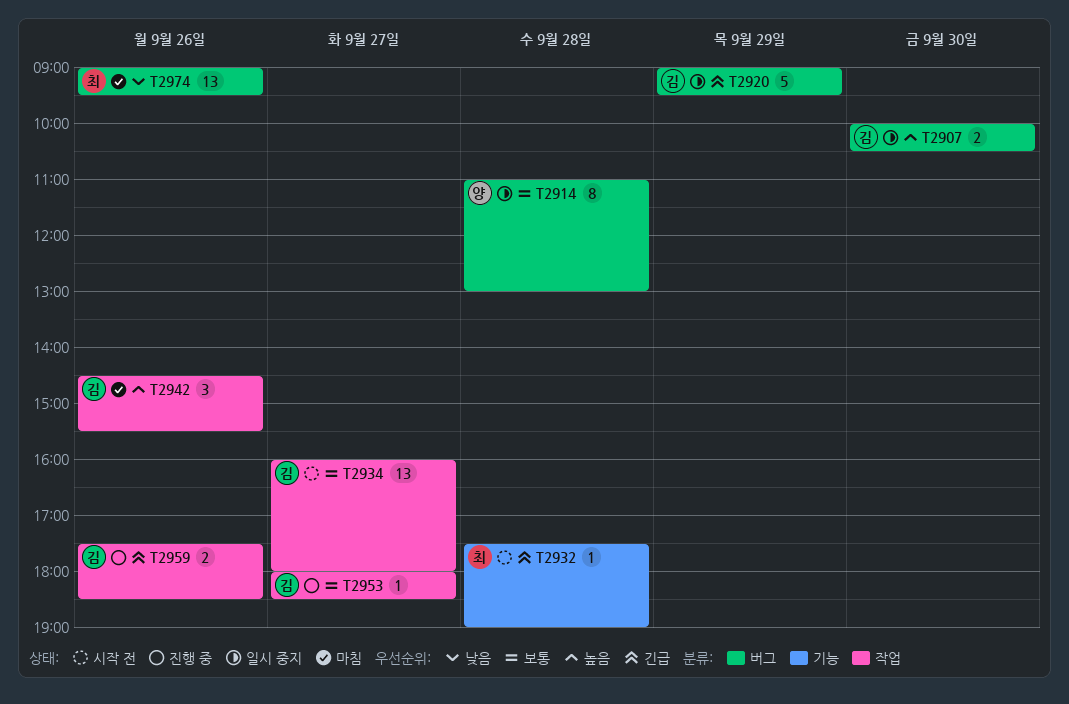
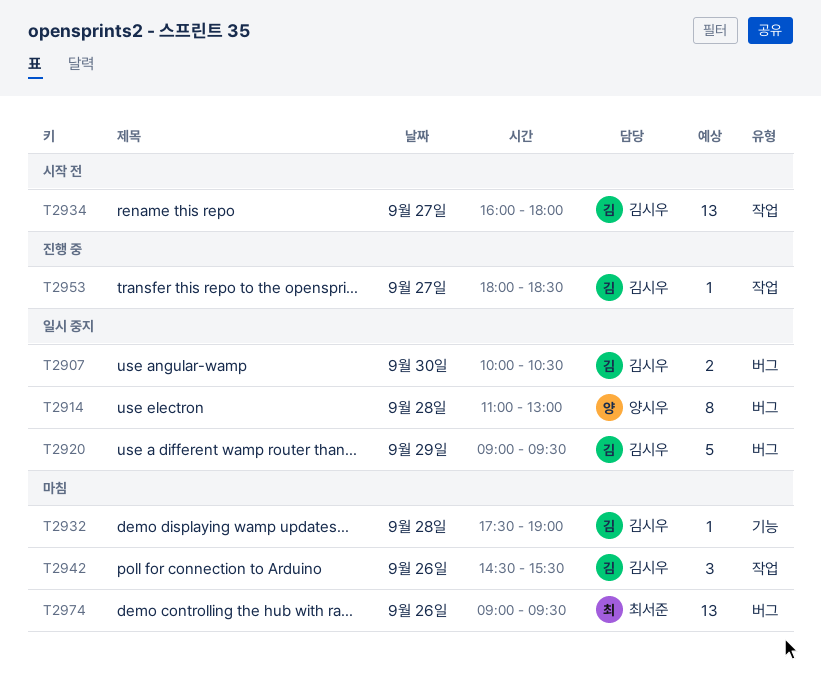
T2932, status: 시작 전 -> 마침
T2932, owner: 최서준 -> 김시우
T2959: present -> none

